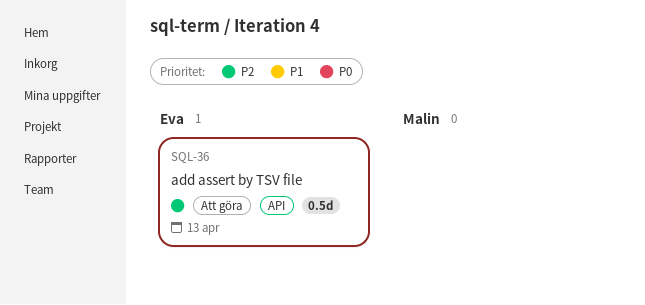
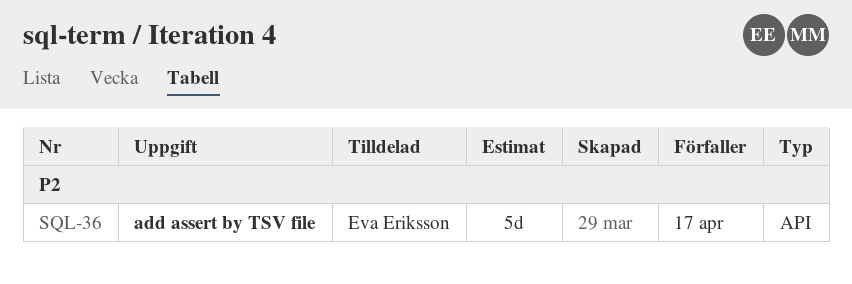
SQL-36, estimate: 0.5d -> 5d
SQL-36, due: Apr 13 -> Apr 17

